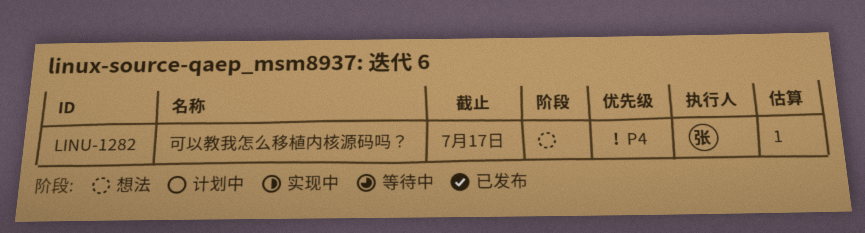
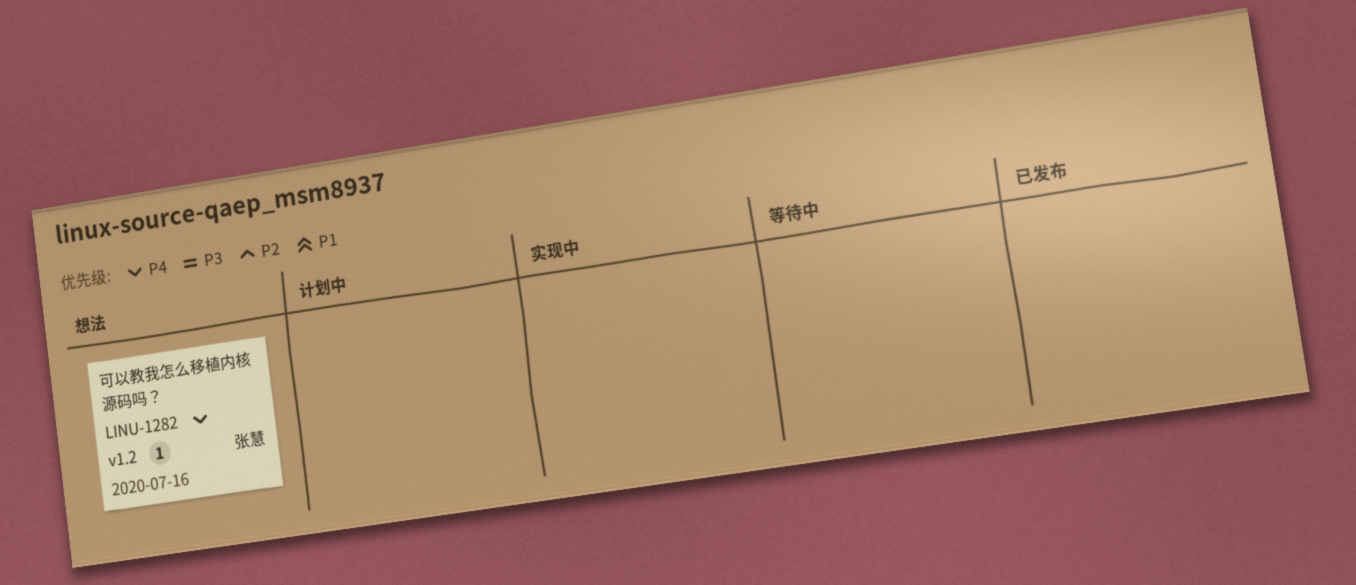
LINU-1282, due: Jul 17 -> Jul 16

